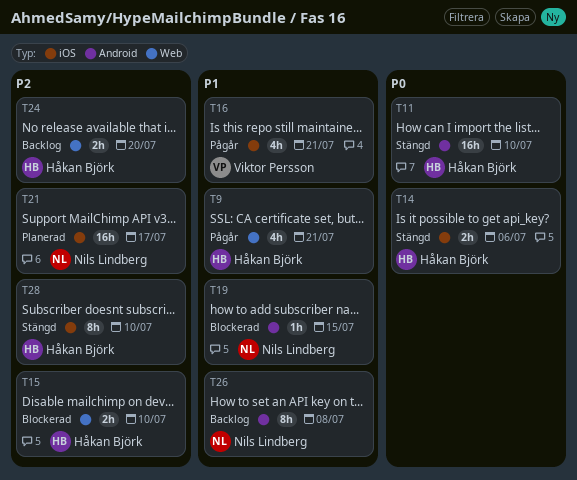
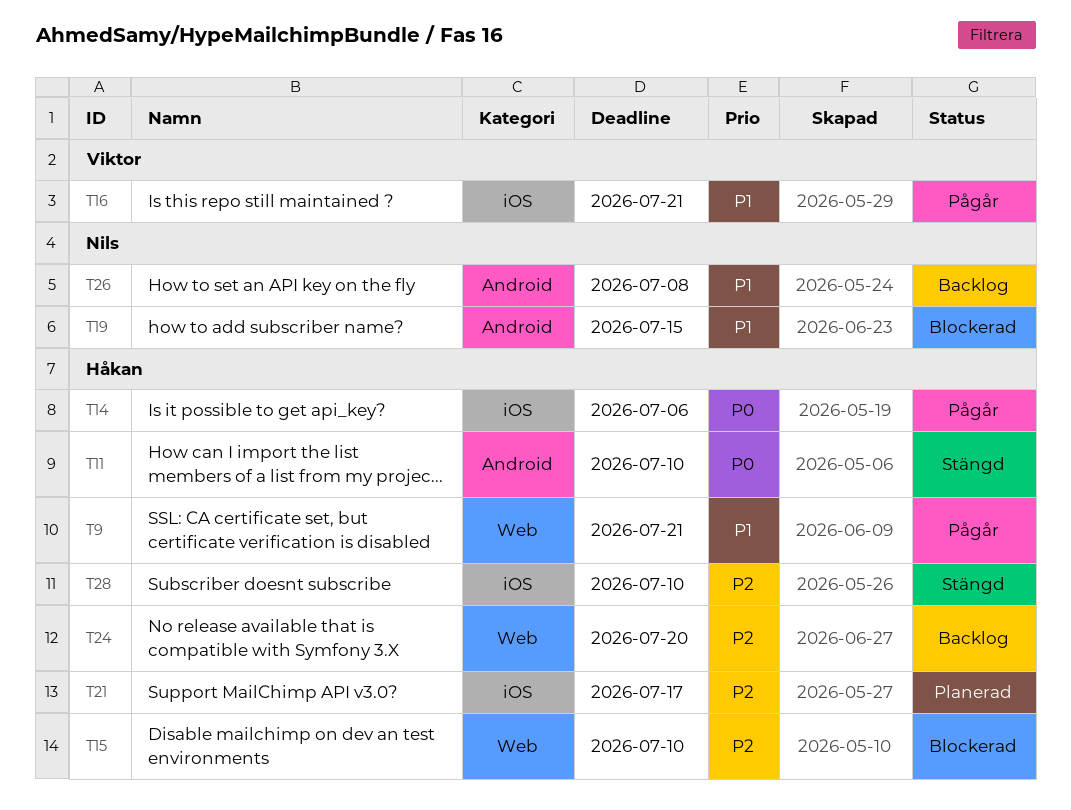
T14, status: Stängd -> Pågår
T21, owner: Nils Lindberg -> Håkan Björk

